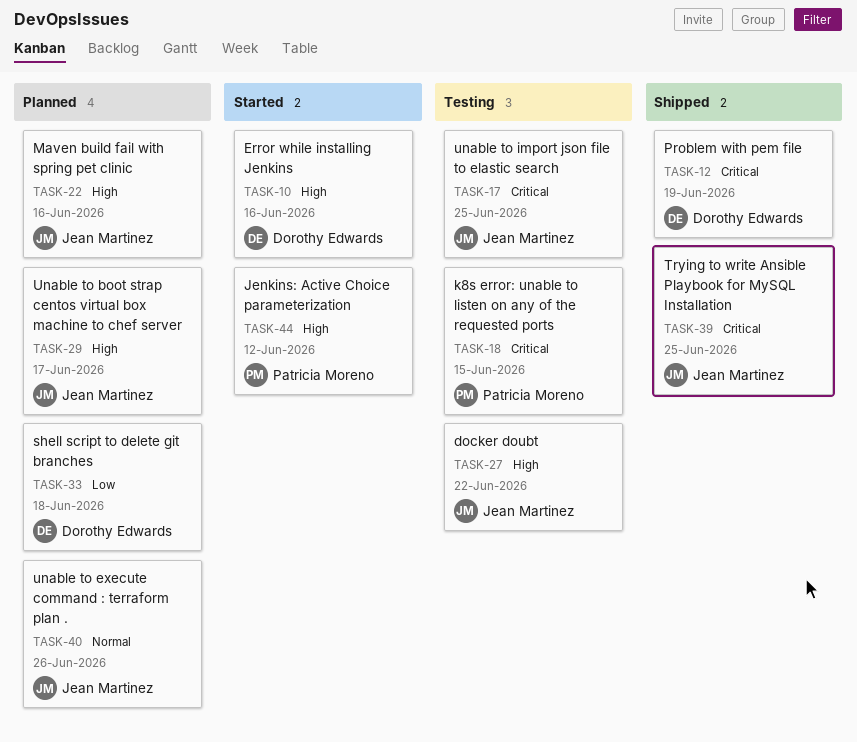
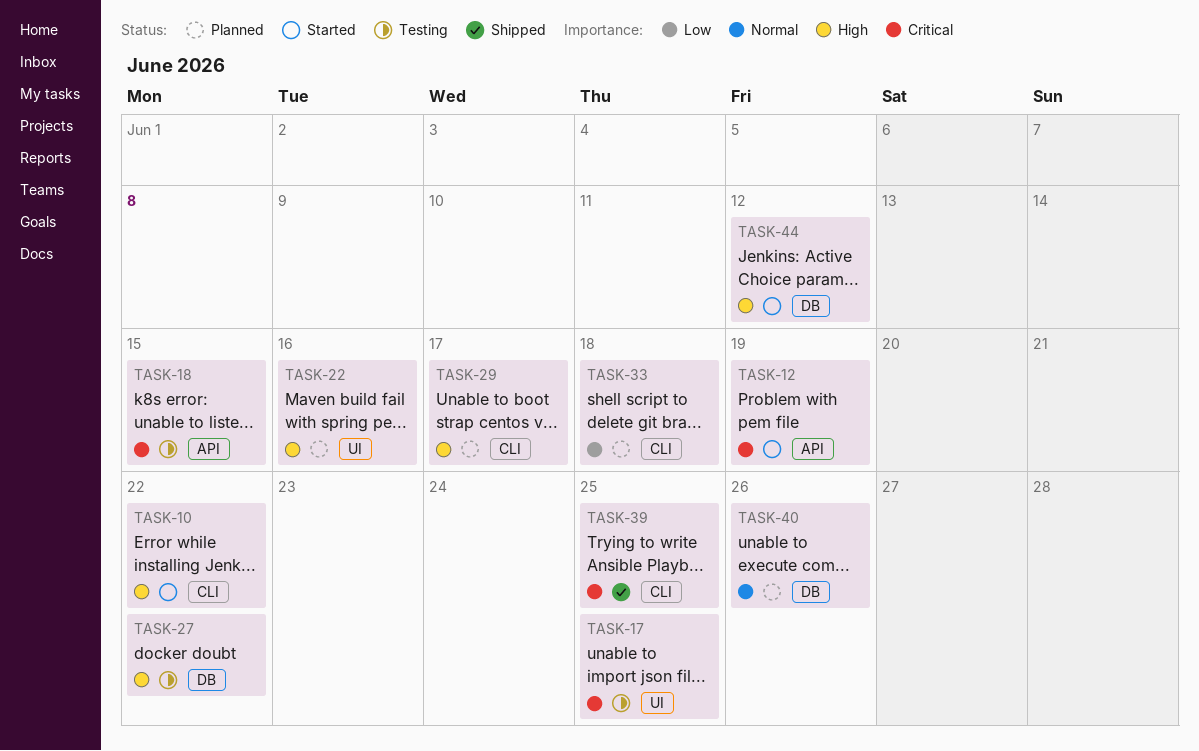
TASK-10, due: Jun 16 -> Jun 22
TASK-12, status: Shipped -> Started

